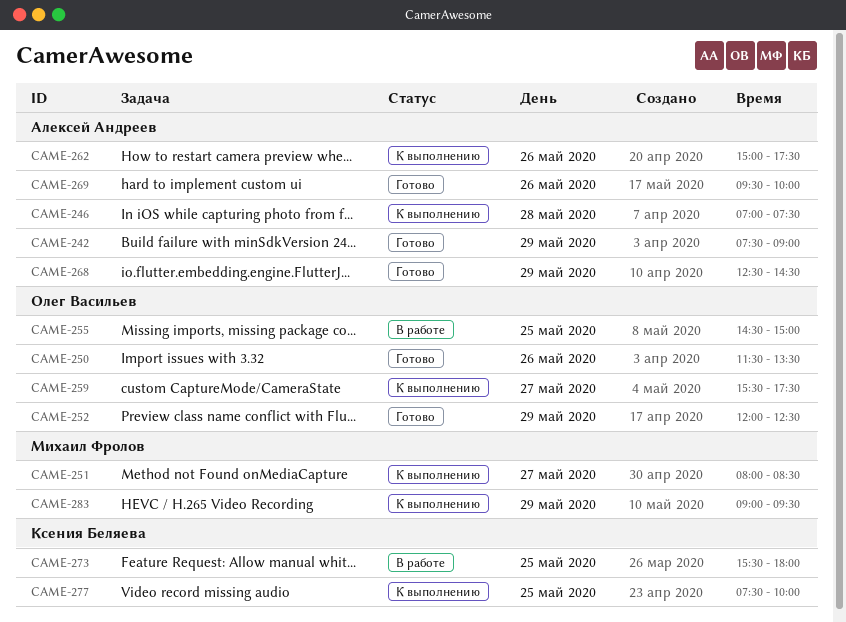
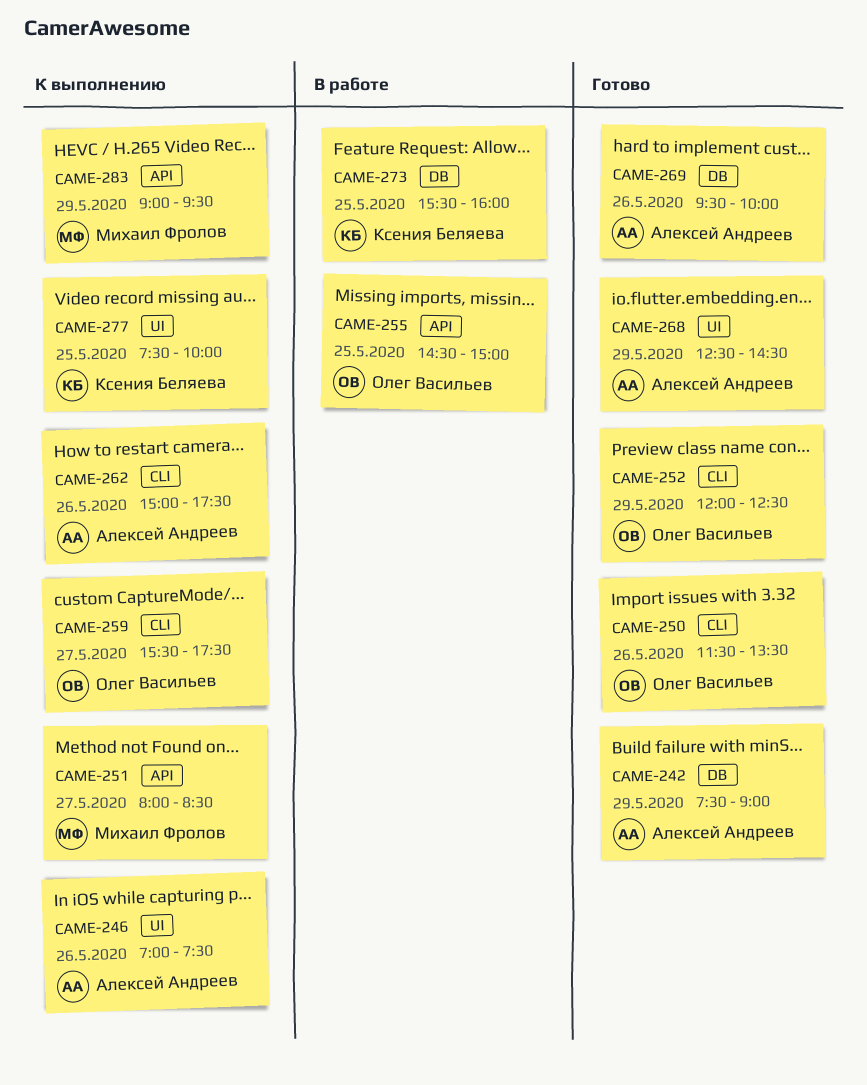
CAME-246, day: May 28 -> May 26
CAME-273, ends: 18:00 -> 16:00

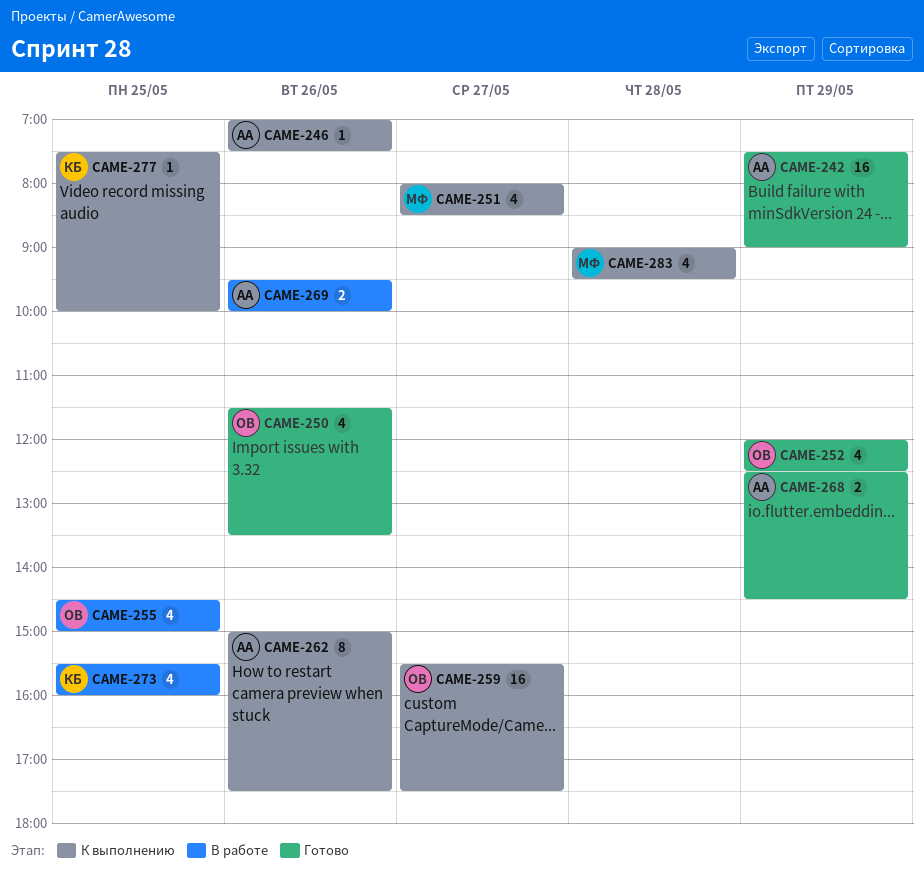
CAME-269, status: Готово -> В работе
CAME-283, day: May 29 -> May 28

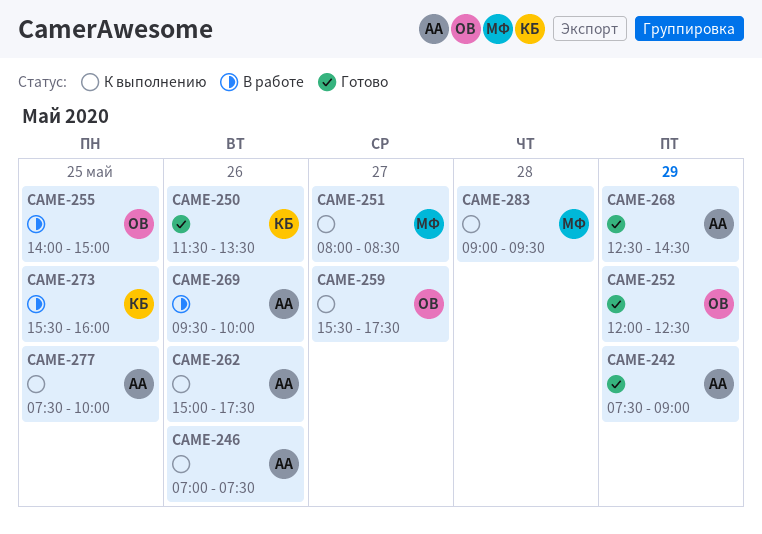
CAME-250, owner: ОВ -> КБ
CAME-255, begins: 14:30 -> 14:00
CAME-277, owner: КБ -> АА

